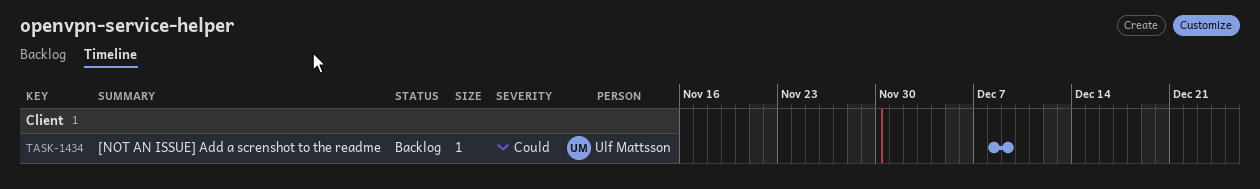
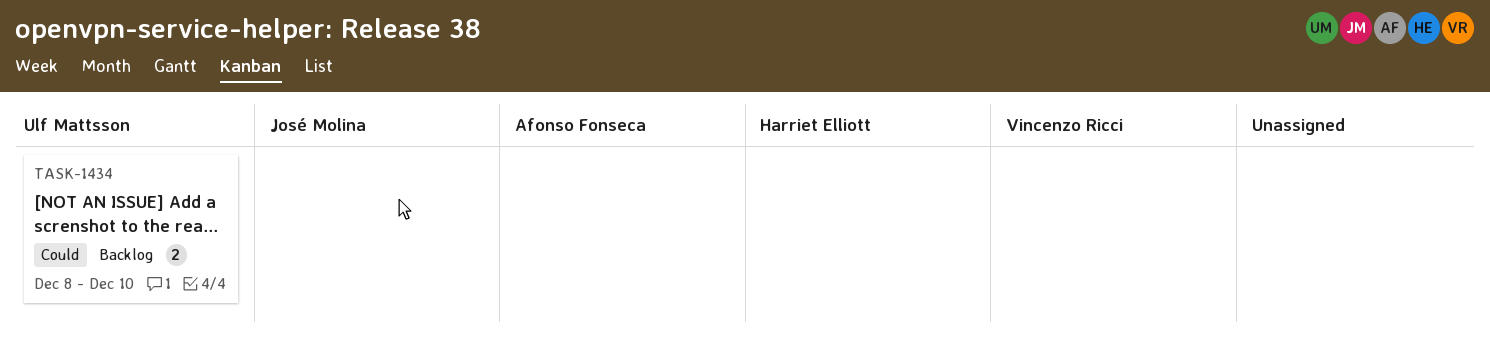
TASK-1434, estimate: 1 -> 2
TASK-1434, due: Dec 9 -> Dec 10

